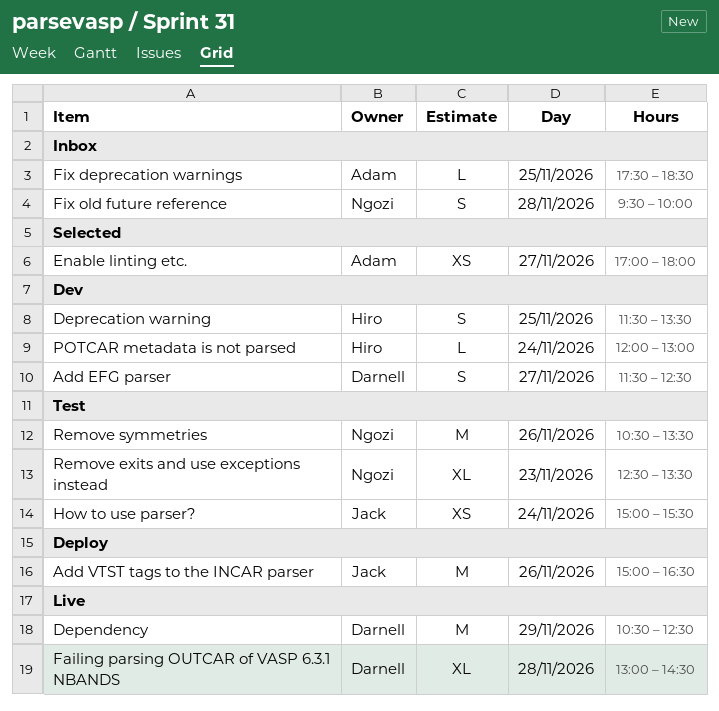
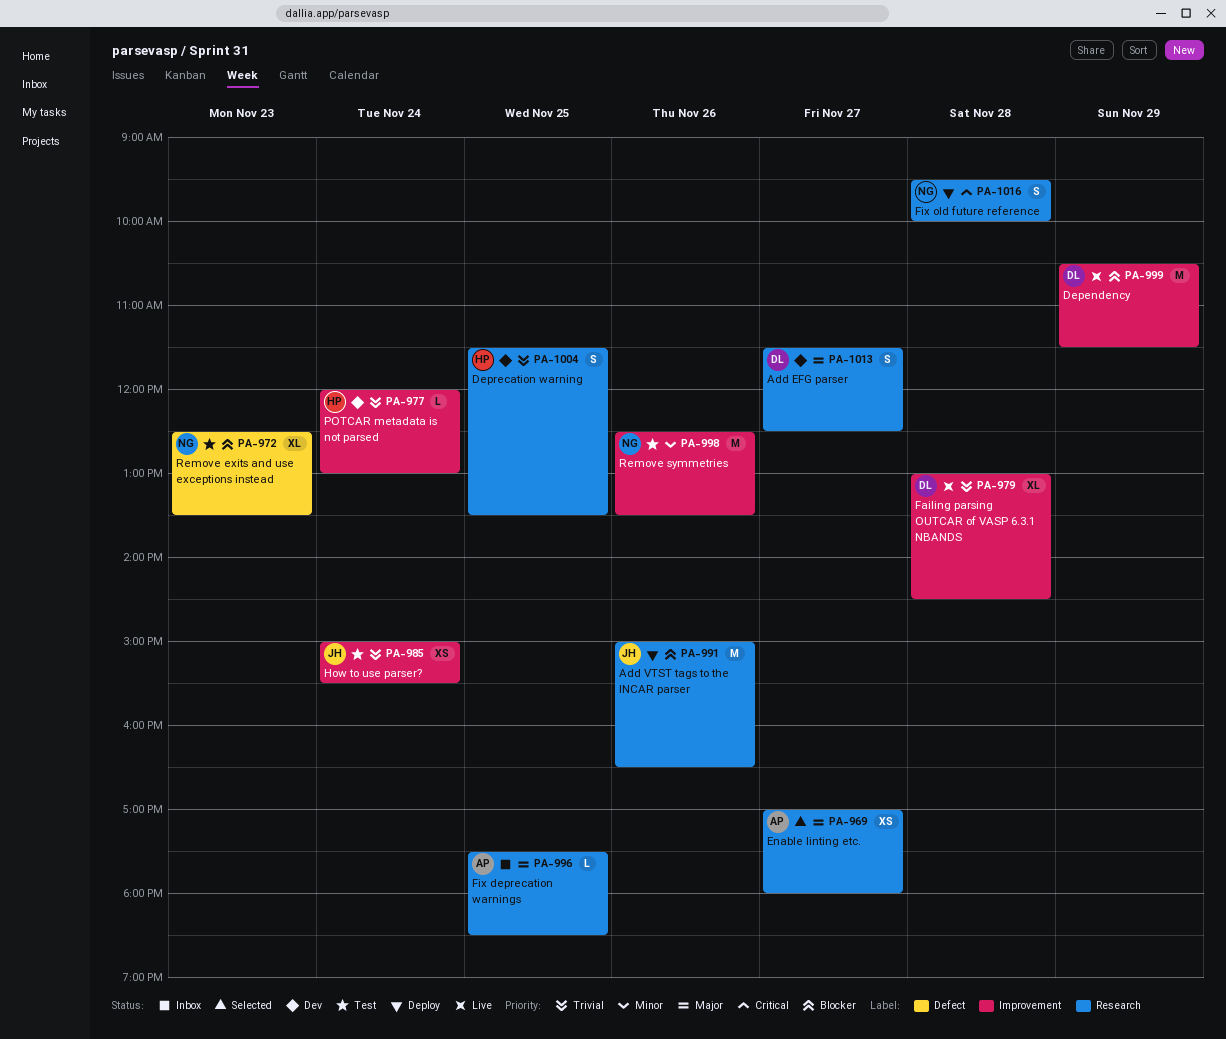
Dependency, ends: 12:30 -> 11:30
Fix old future reference, status: Inbox -> Deploy
Remove symmetries, begins: 10:30 -> 12:30

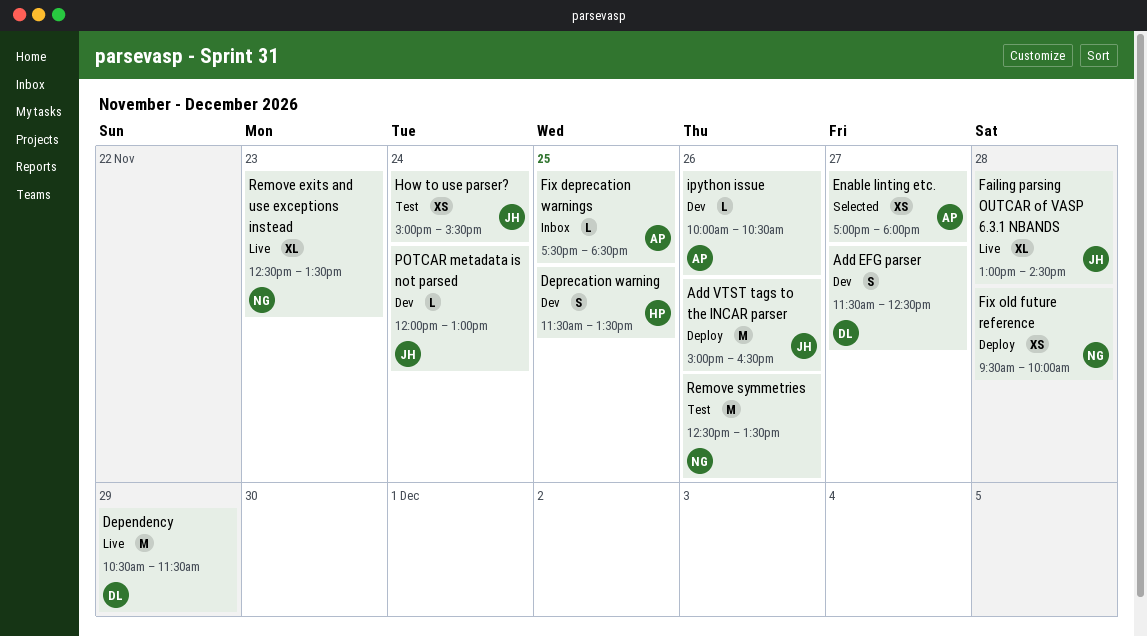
Failing parsing OUTCAR of VASP 6.3.1 NBANDS, owner: DL -> JH
Fix old future reference, estimate: S -> XS
ipython issue: none -> present
POTCAR metadata is not parsed, owner: HP -> JH
Remove exits and use exceptions instead, status: Test -> Live

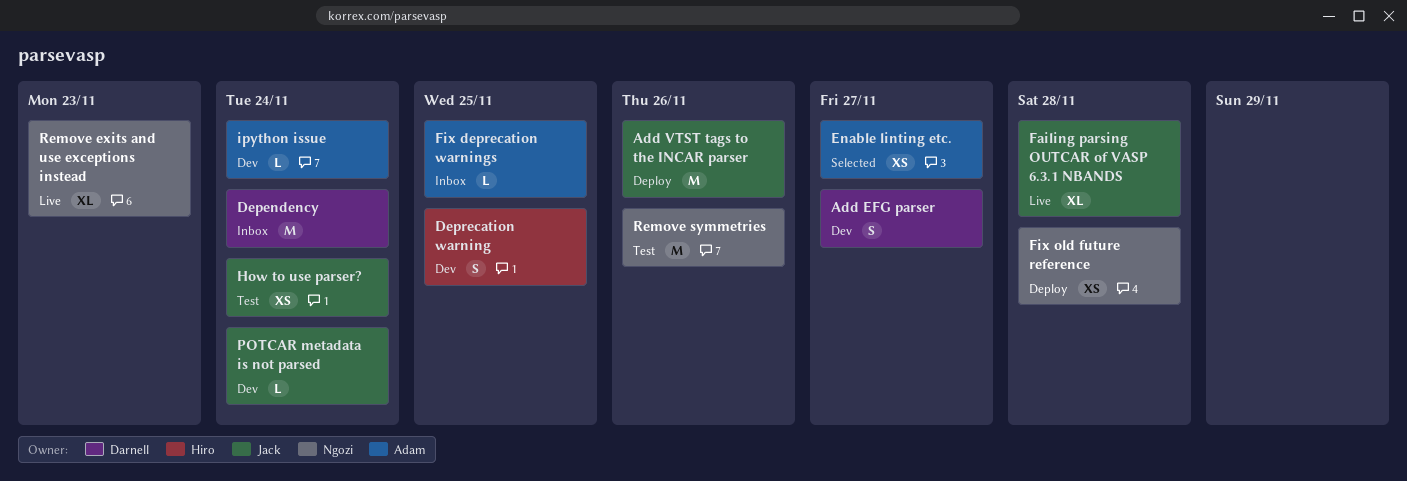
Dependency, status: Live -> Inbox
Dependency, day: Nov 29 -> Nov 24
ipython issue, day: Nov 26 -> Nov 24

